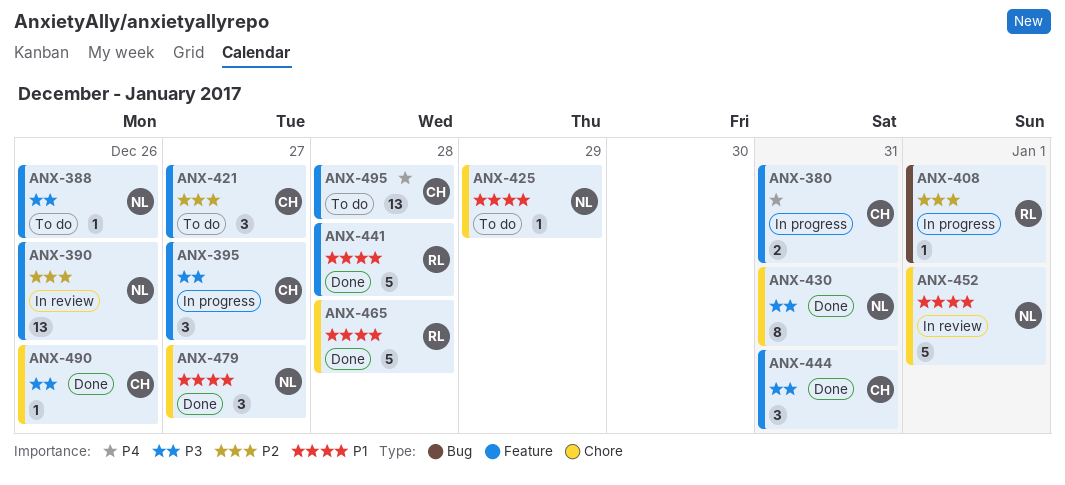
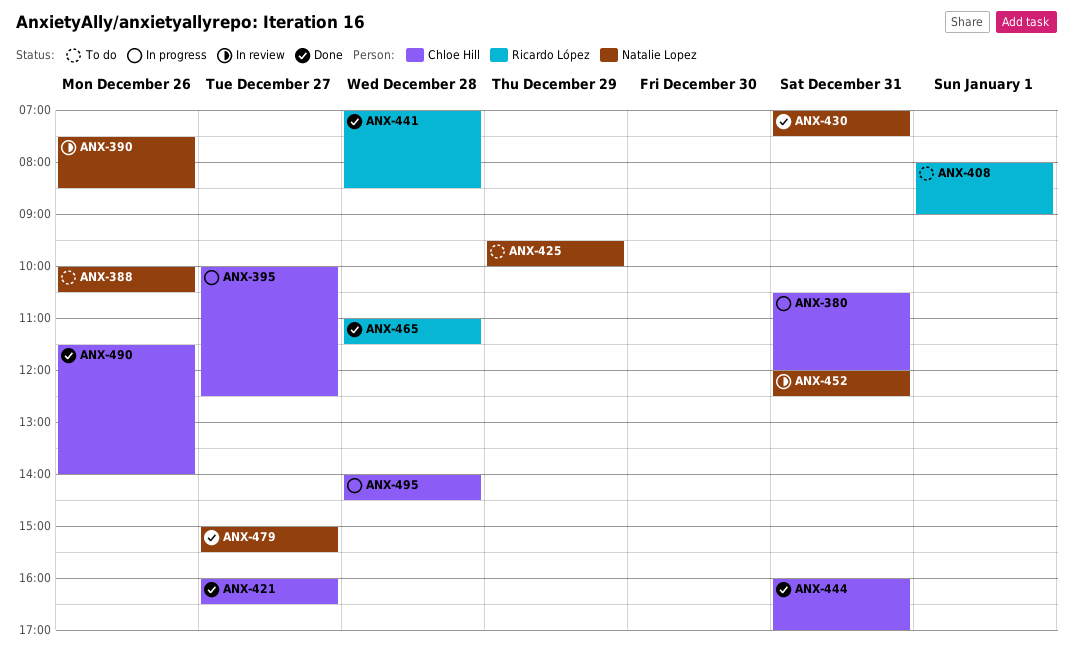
ANX-408, status: In progress -> To do
ANX-421, status: To do -> Done
ANX-452, day: Jan 1 -> Dec 31
ANX-495, status: To do -> In progress

